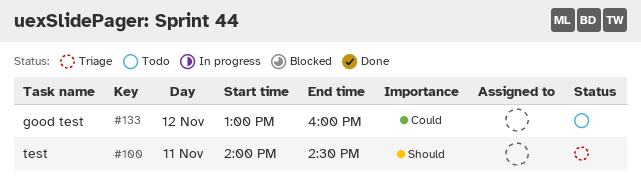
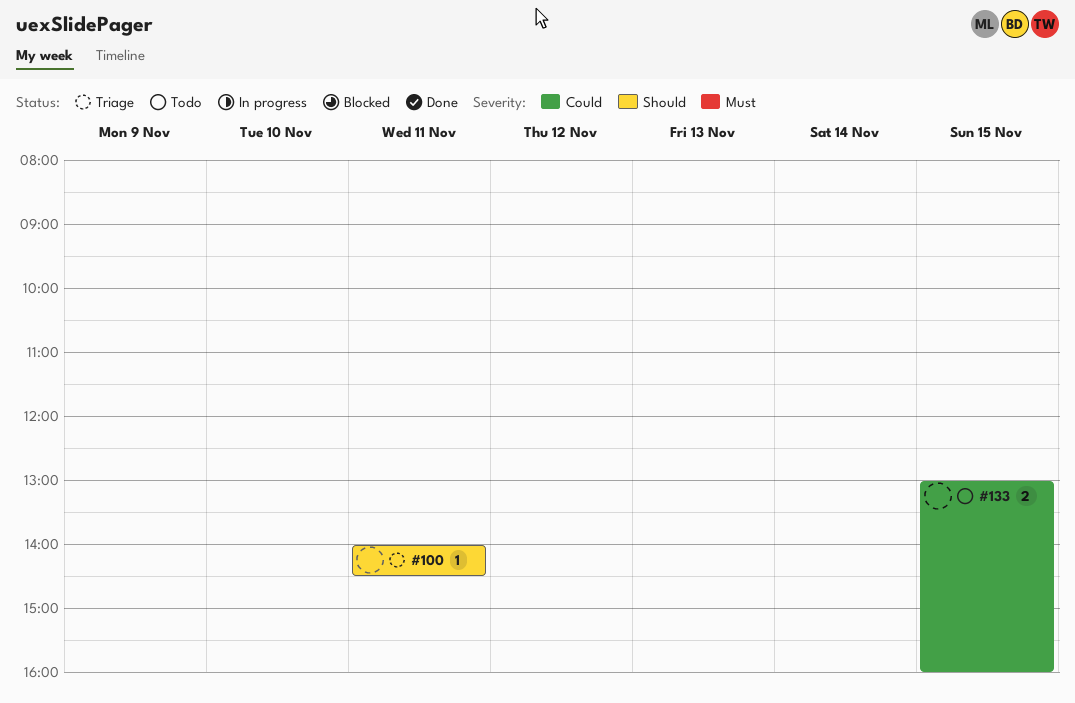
#133, day: Nov 12 -> Nov 15

